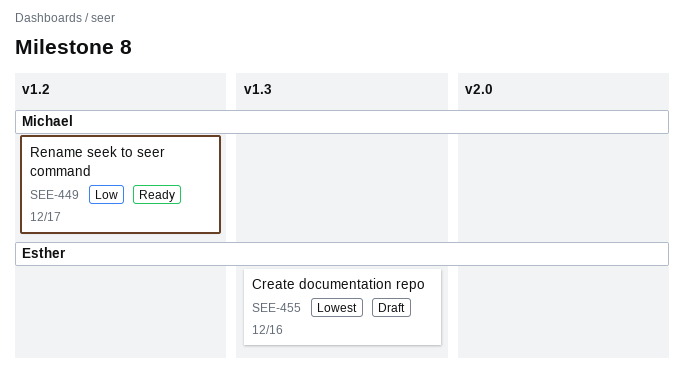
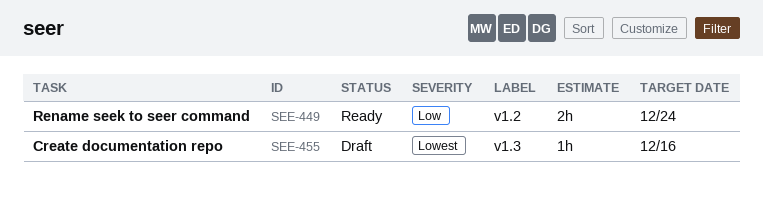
SEE-449, due: Dec 17 -> Dec 24

